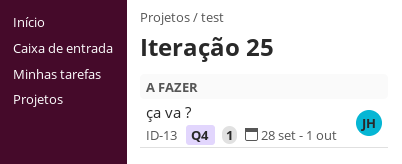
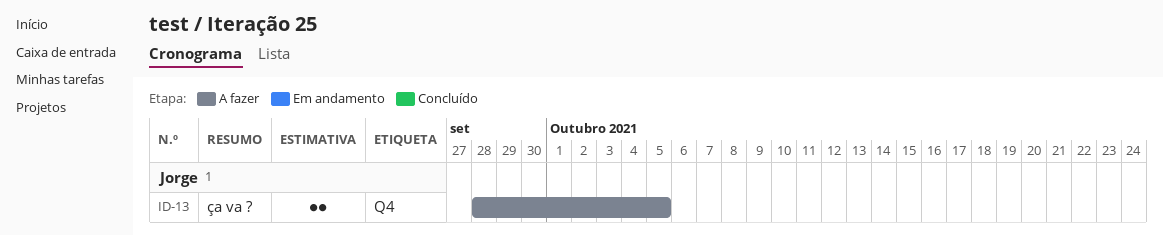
ID-13, estimate: 1 -> 2
ID-13, due: Oct 1 -> Oct 5

